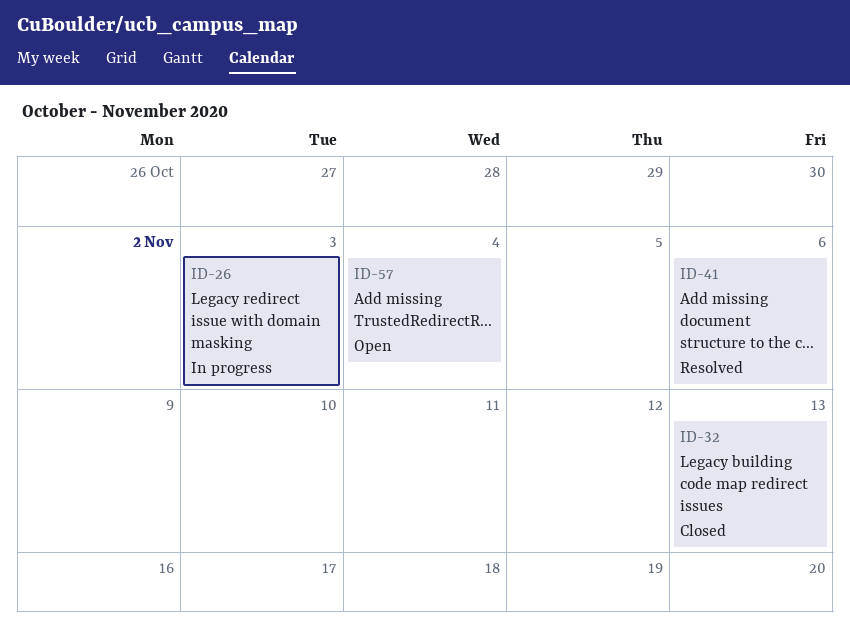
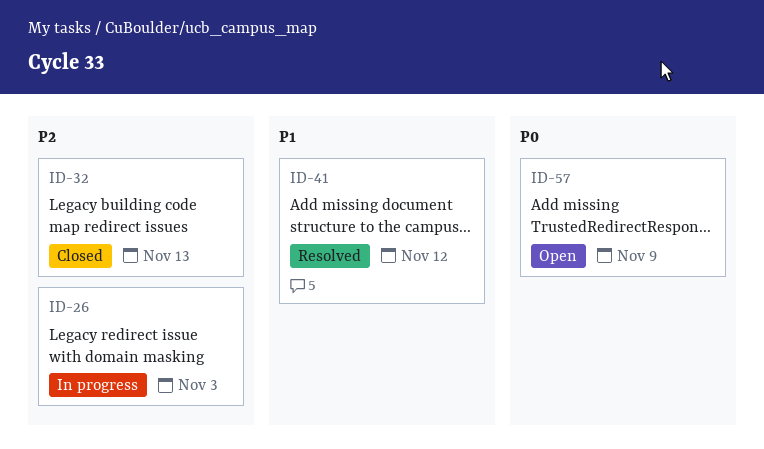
ID-41, due: Nov 6 -> Nov 12
ID-57, due: Nov 4 -> Nov 9

